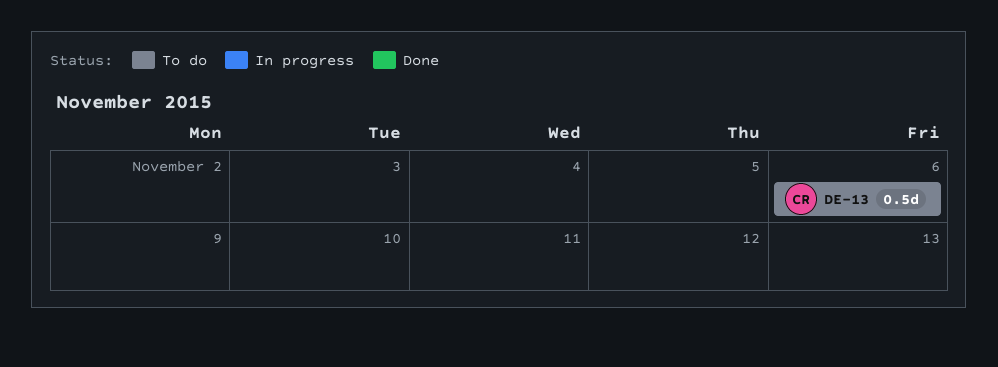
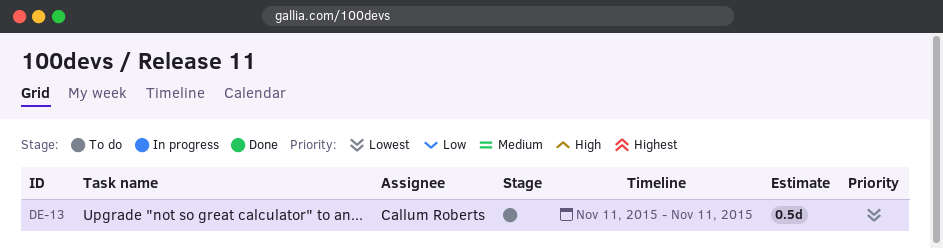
DE-13, start: Nov 6 -> Nov 11
DE-13, due: Nov 6 -> Nov 11

